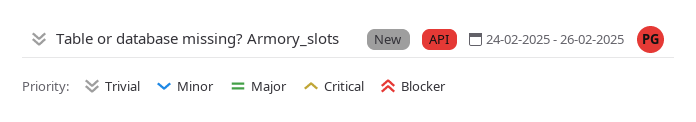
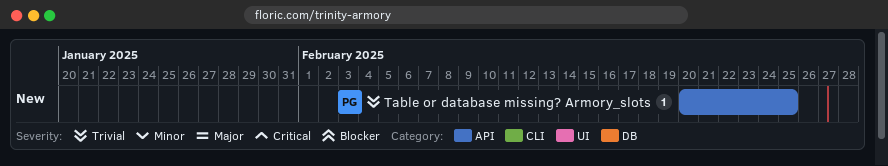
Table or database missing? Armory_slots, start: Feb 24 -> Feb 20
Table or database missing? Armory_slots, due: Feb 26 -> Feb 25

